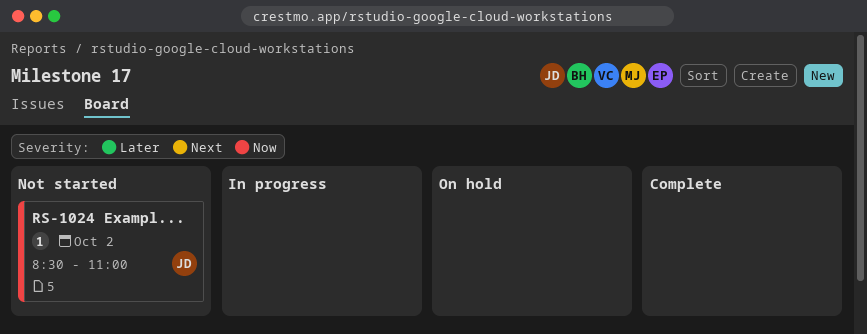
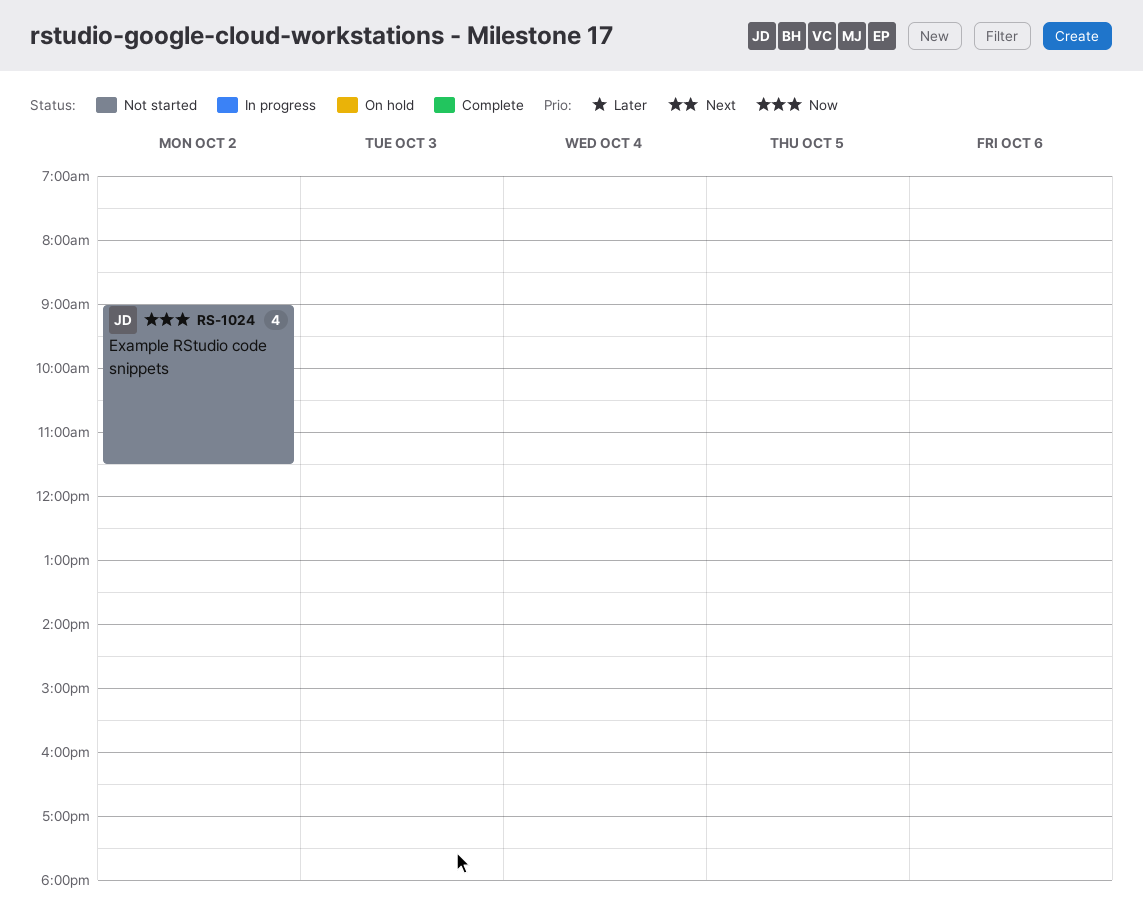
RS-1024, estimate: 1 -> 4
RS-1024, begins: 08:30 -> 09:00
RS-1024, ends: 11:00 -> 11:30

